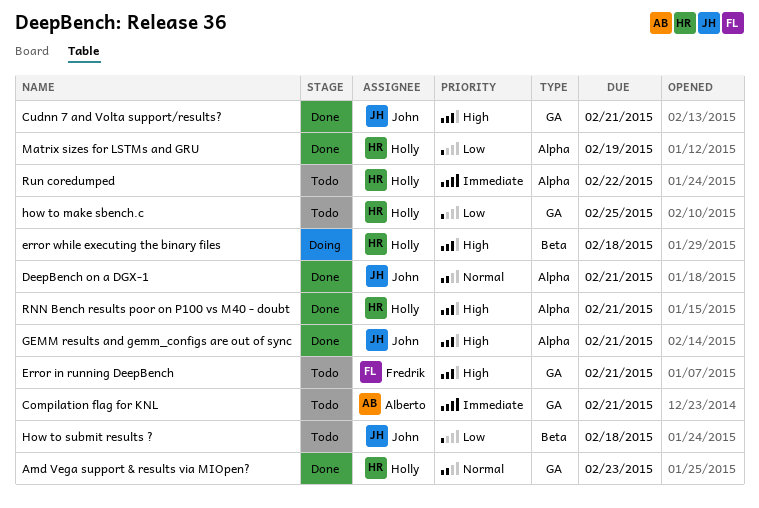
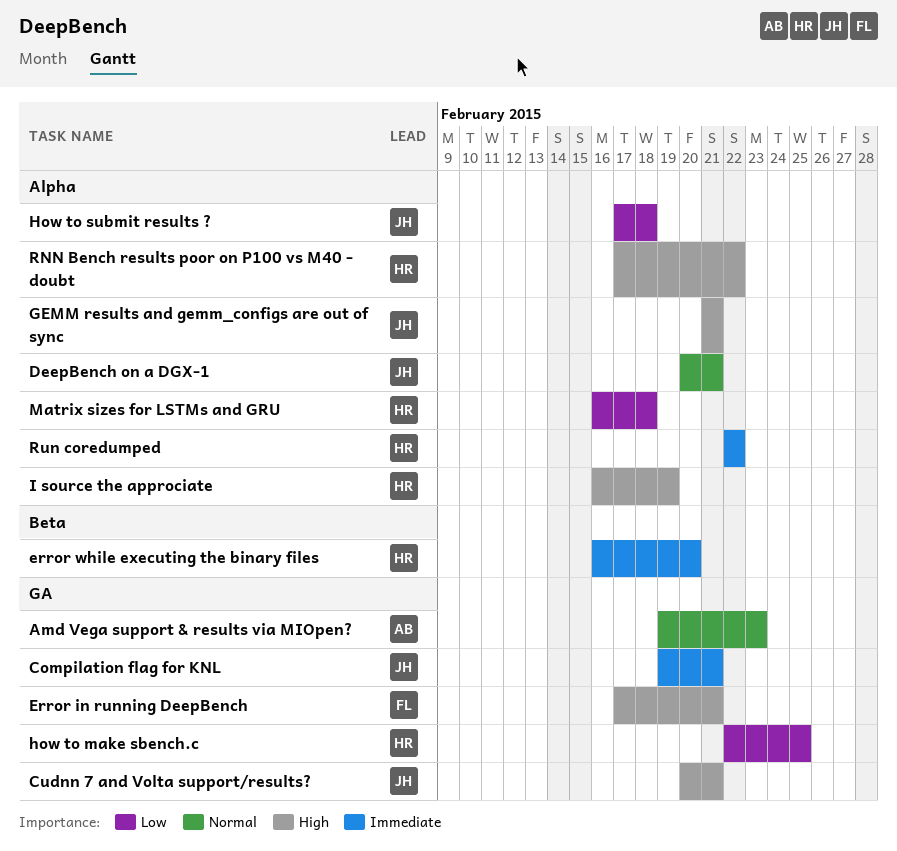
Amd Vega support & results via MIOpen?, owner: Holly -> Alberto
Compilation flag for KNL, owner: Alberto -> John
error while executing the binary files, priority: High -> Immediate
error while executing the binary files, due: Feb 18 -> Feb 20
How to submit results ?, label: Beta -> Alpha
I source the approciate: none -> present
Matrix sizes for LSTMs and GRU, due: Feb 19 -> Feb 18
RNN Bench results poor on P100 vs M40 - doubt, due: Feb 21 -> Feb 22

